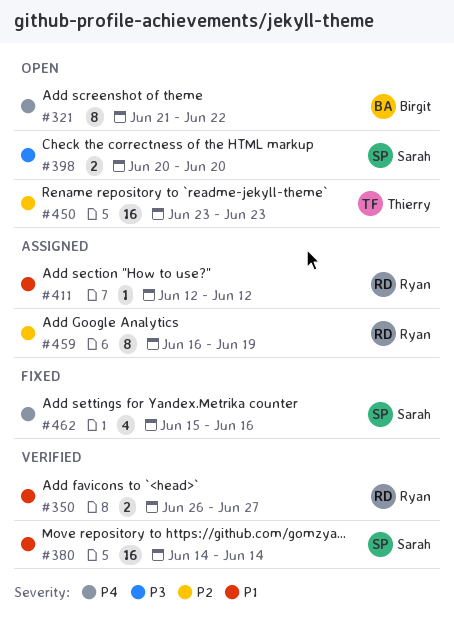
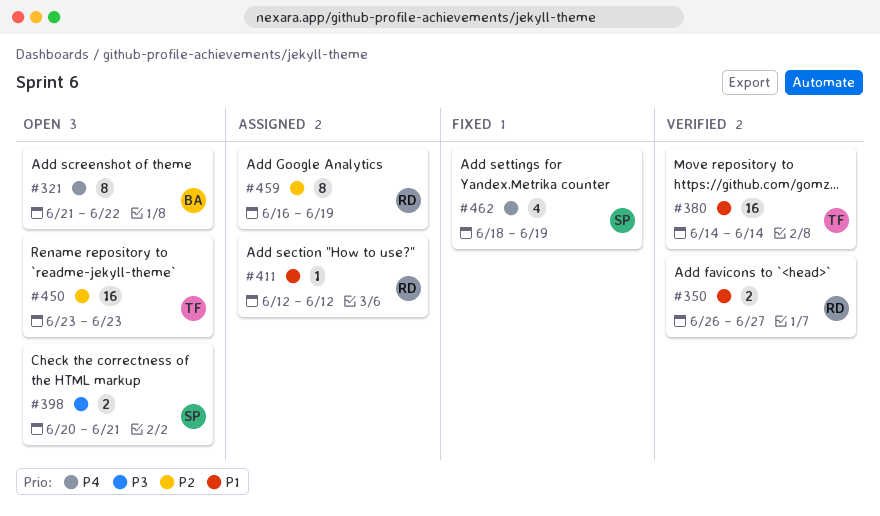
#380, owner: Sarah -> Thierry
#398, due: Jun 20 -> Jun 21
#462, start: Jun 15 -> Jun 18
#462, due: Jun 16 -> Jun 19

